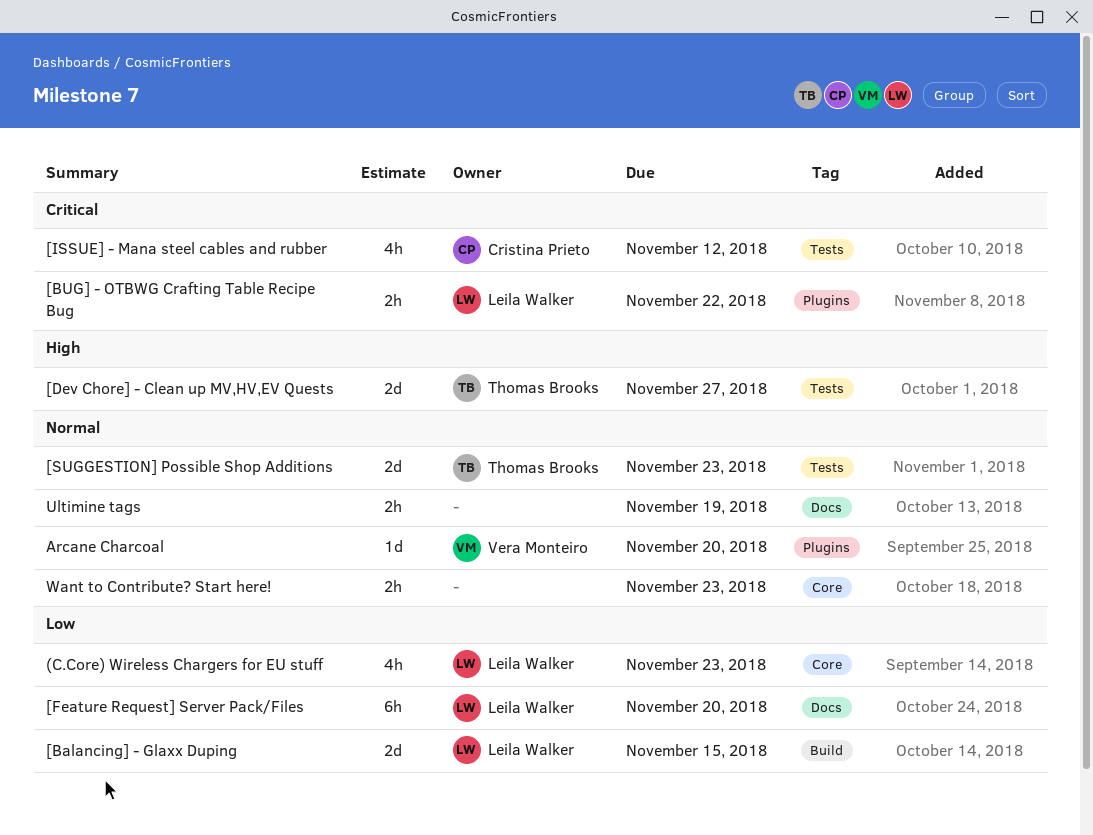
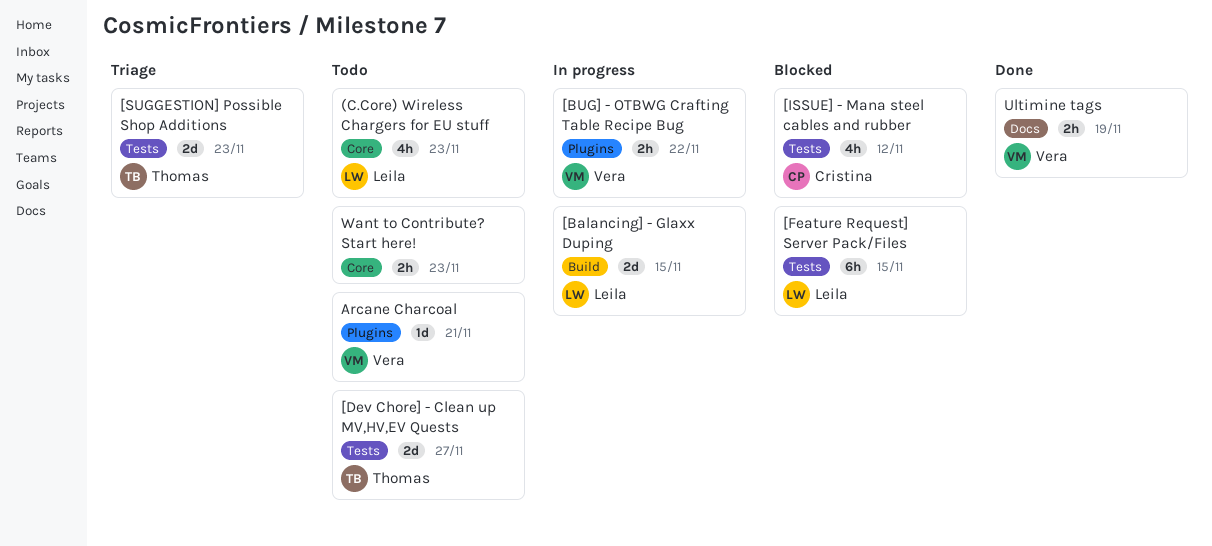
[BUG] - OTBWG Crafting Table Recipe Bug, owner: Leila Walker -> Vera Monteiro
[Feature Request] Server Pack/Files, label: Docs -> Tests
[Feature Request] Server Pack/Files, due: Nov 20 -> Nov 15
Arcane Charcoal, due: Nov 20 -> Nov 21
Ultimine tags, owner: none -> Vera Monteiro

